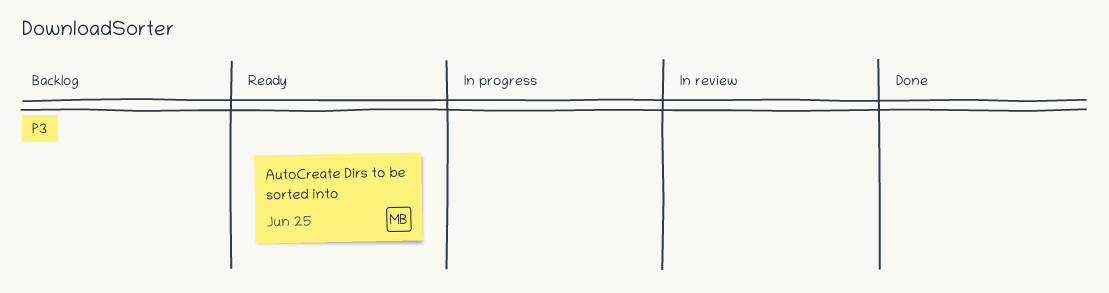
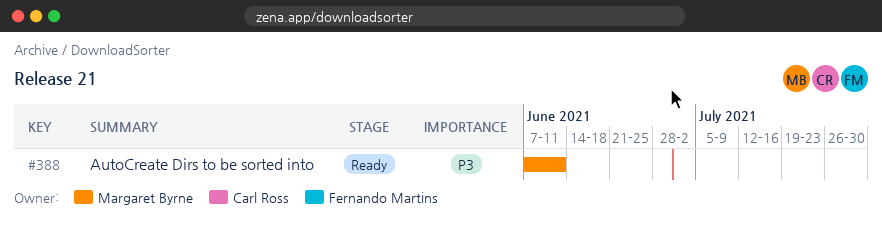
AutoCreate Dirs to be sorted into, due: Jun 25 -> Jun 11

